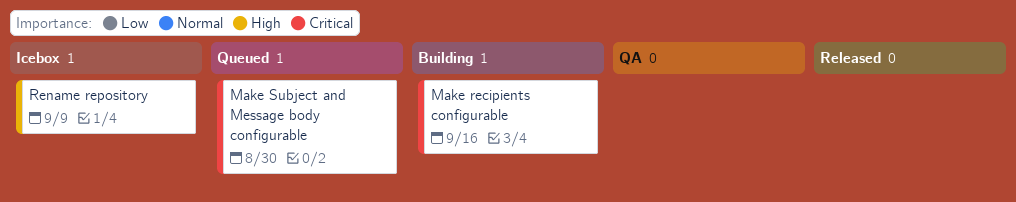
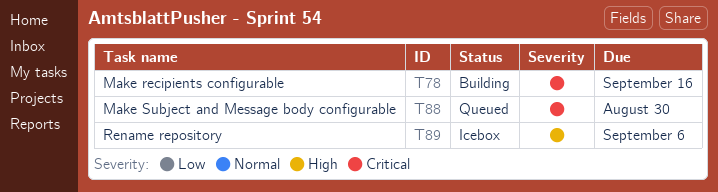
Rename repository, due: Sep 9 -> Sep 6

